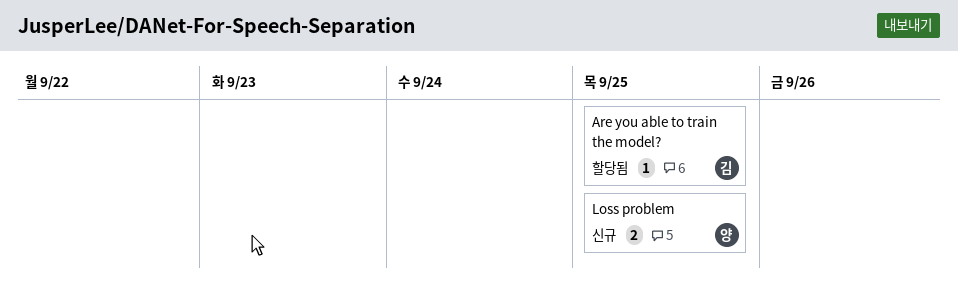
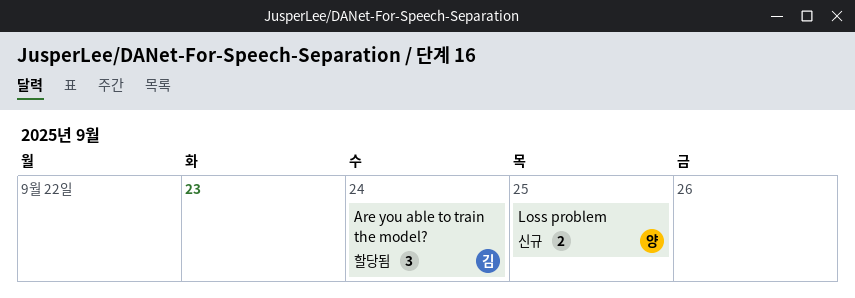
Are you able to train the model?, estimate: 1 -> 3
Are you able to train the model?, due: Sep 25 -> Sep 24

